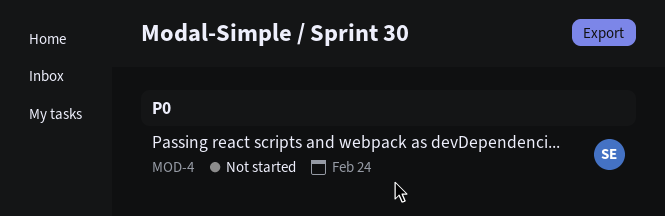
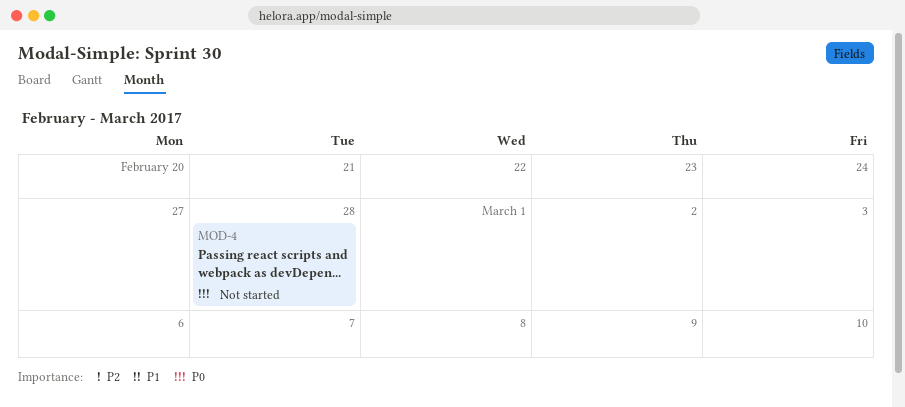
MOD-4, due: Feb 24 -> Feb 28

